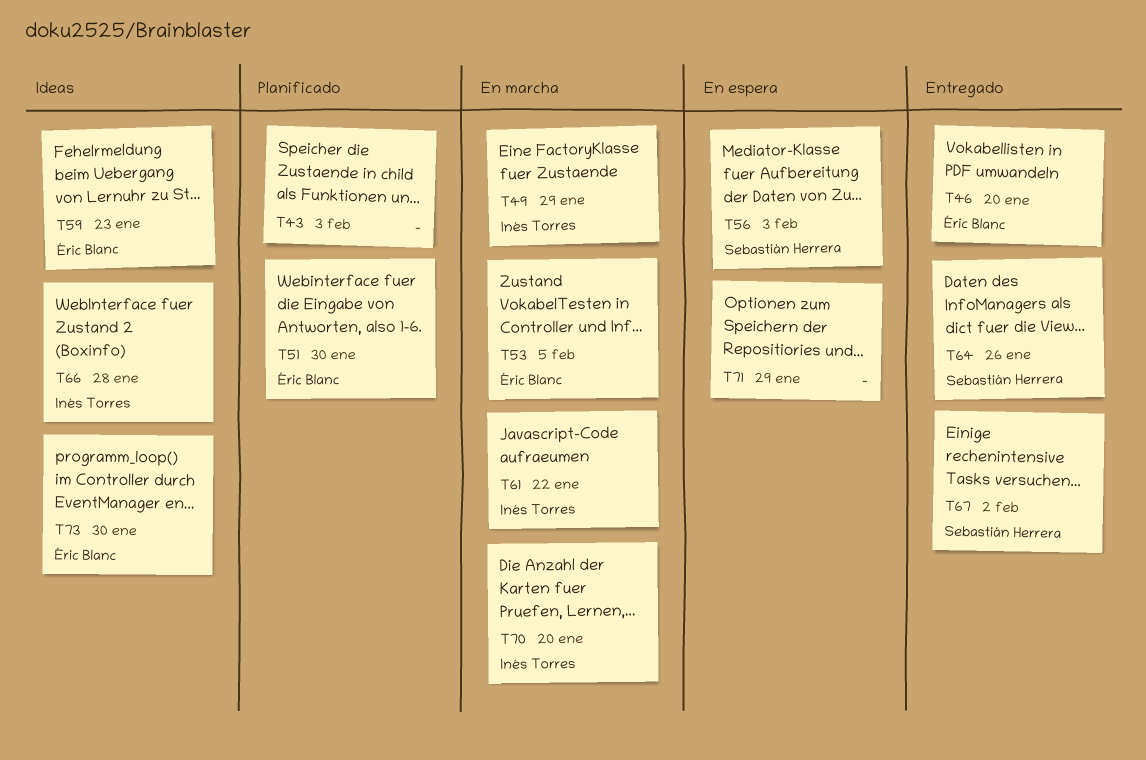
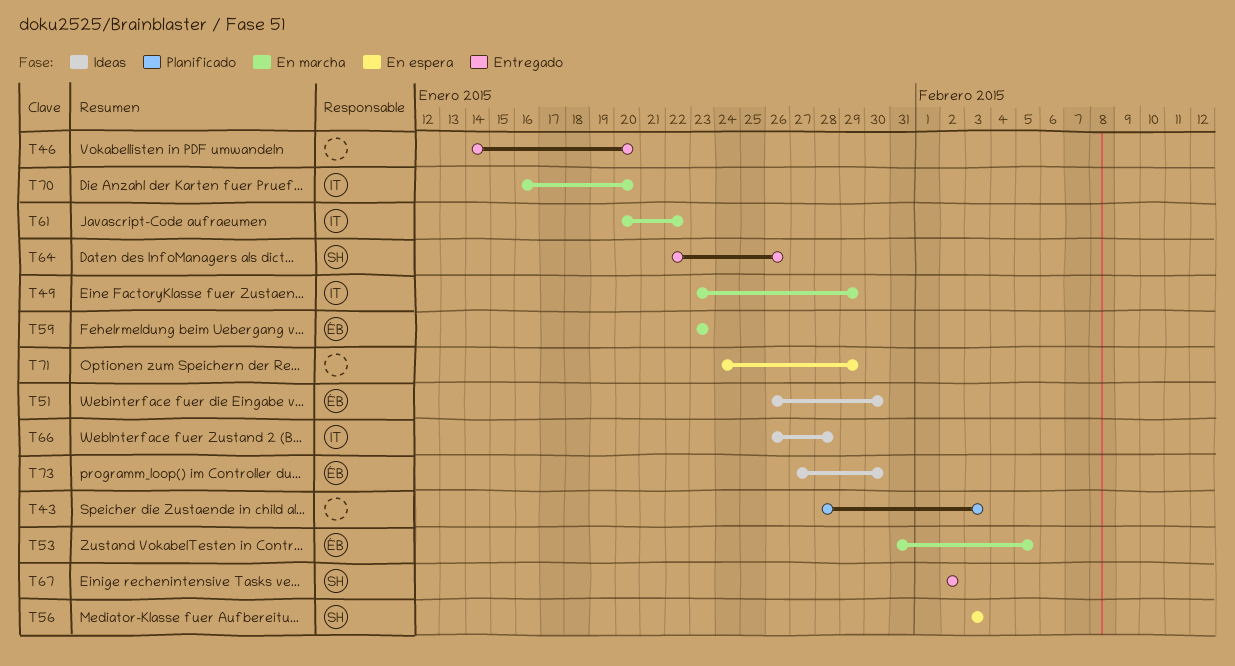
T46, owner: Éric Blanc -> none
T51, status: Planificado -> Ideas
T59, status: Ideas -> En marcha

